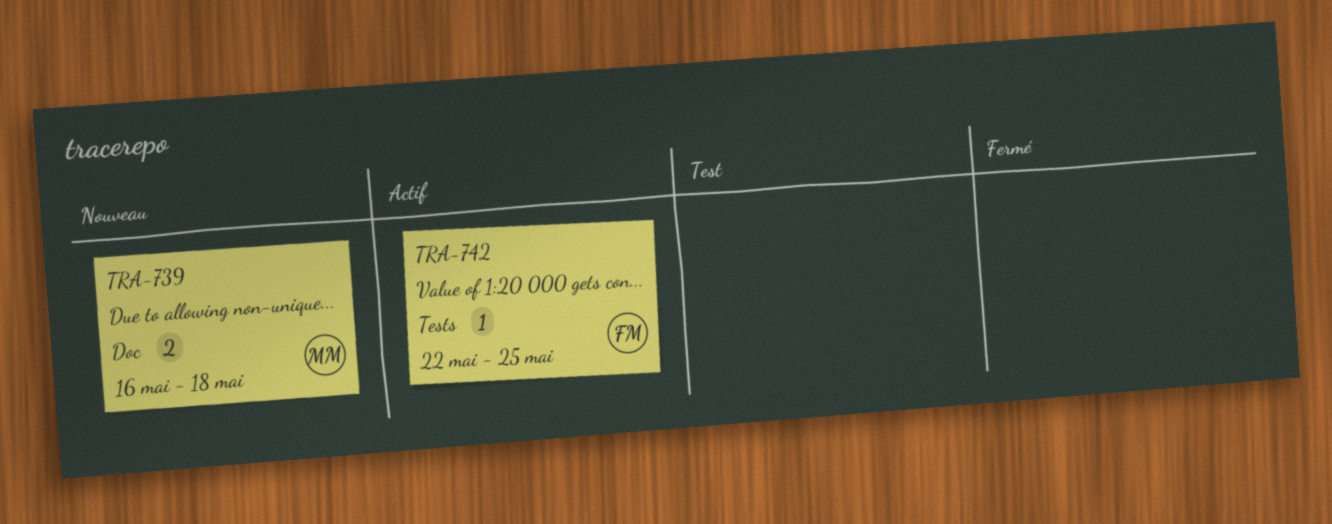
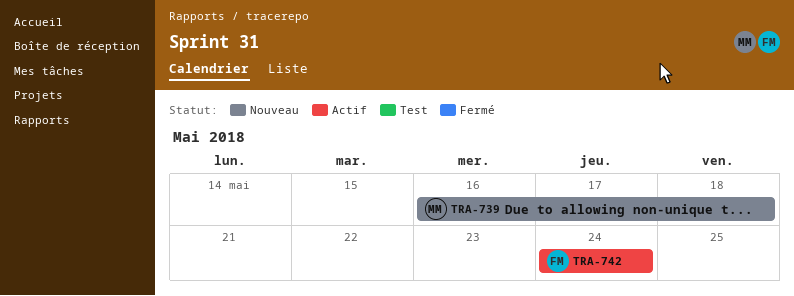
TRA-742, start: May 22 -> May 24
TRA-742, due: May 25 -> May 24

